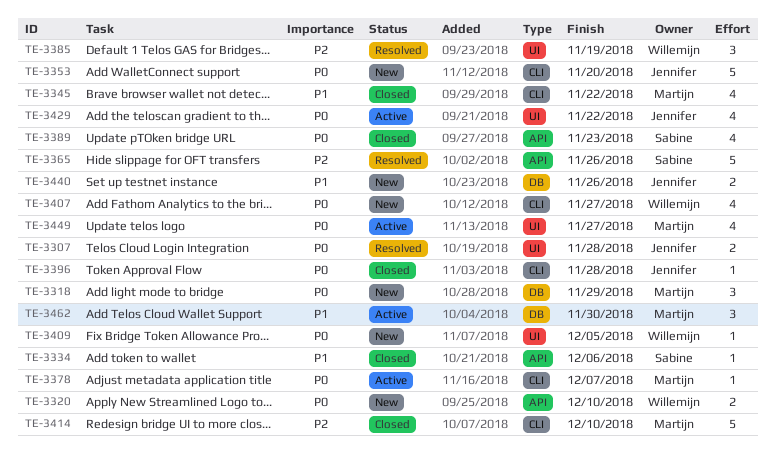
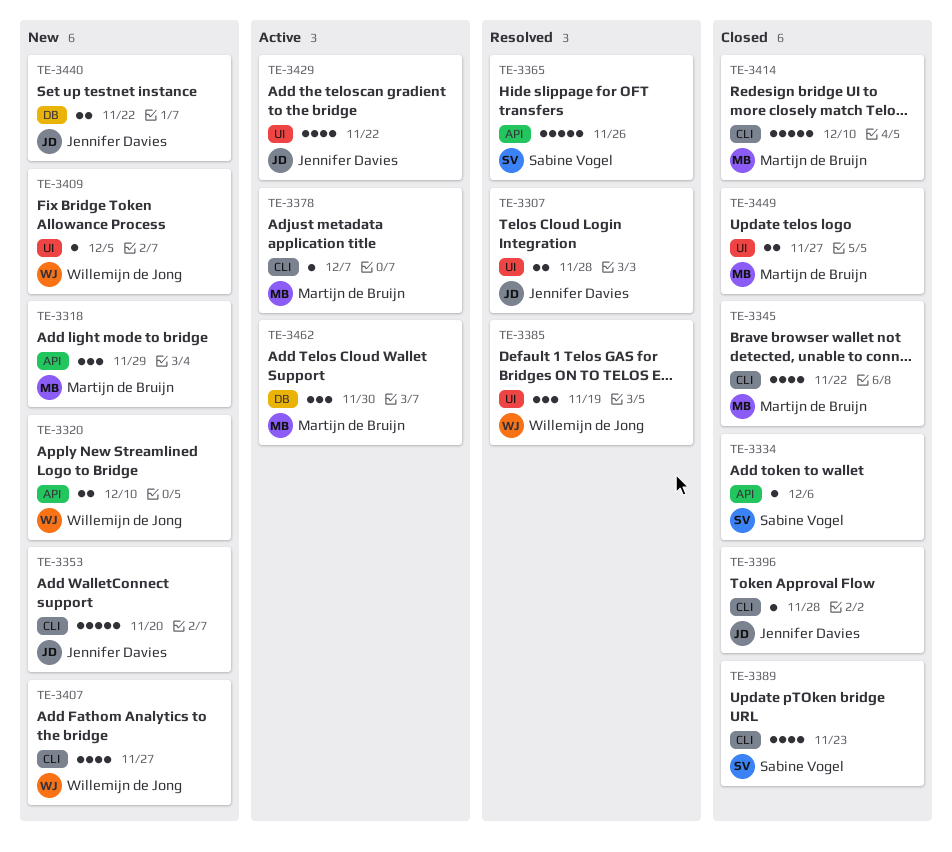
TE-3318, label: DB -> API
TE-3389, label: API -> CLI
TE-3440, due: Nov 26 -> Nov 22
TE-3449, status: Active -> Closed
TE-3449, estimate: 4 -> 2

